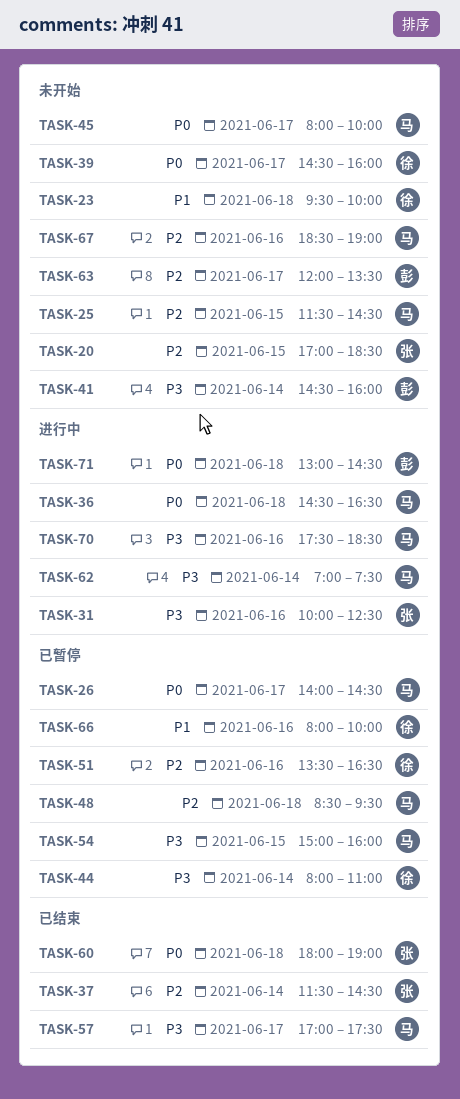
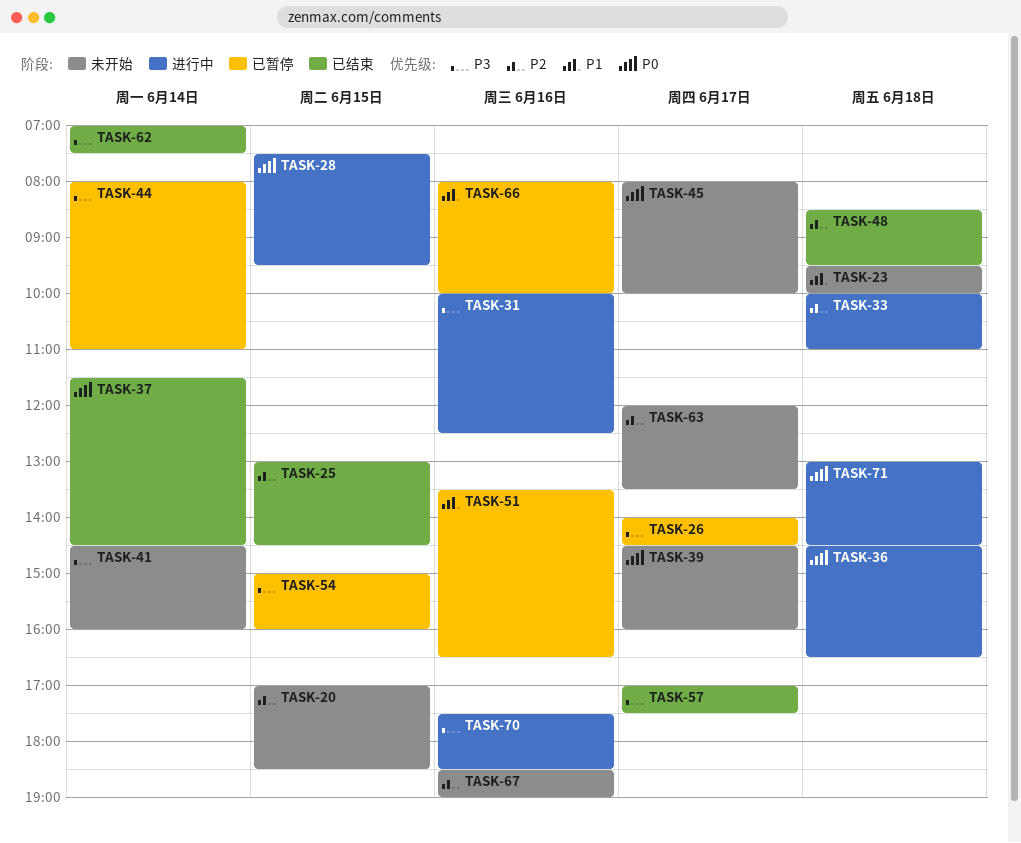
TASK-25, status: 未开始 -> 已结束
TASK-25, begins: 11:30 -> 13:00
TASK-26, priority: P0 -> P3
TASK-28: none -> present
TASK-33: none -> present
TASK-37, priority: P2 -> P0
TASK-48, status: 已暂停 -> 已结束
TASK-51, priority: P2 -> P1
TASK-60: present -> none
TASK-62, status: 进行中 -> 已结束

